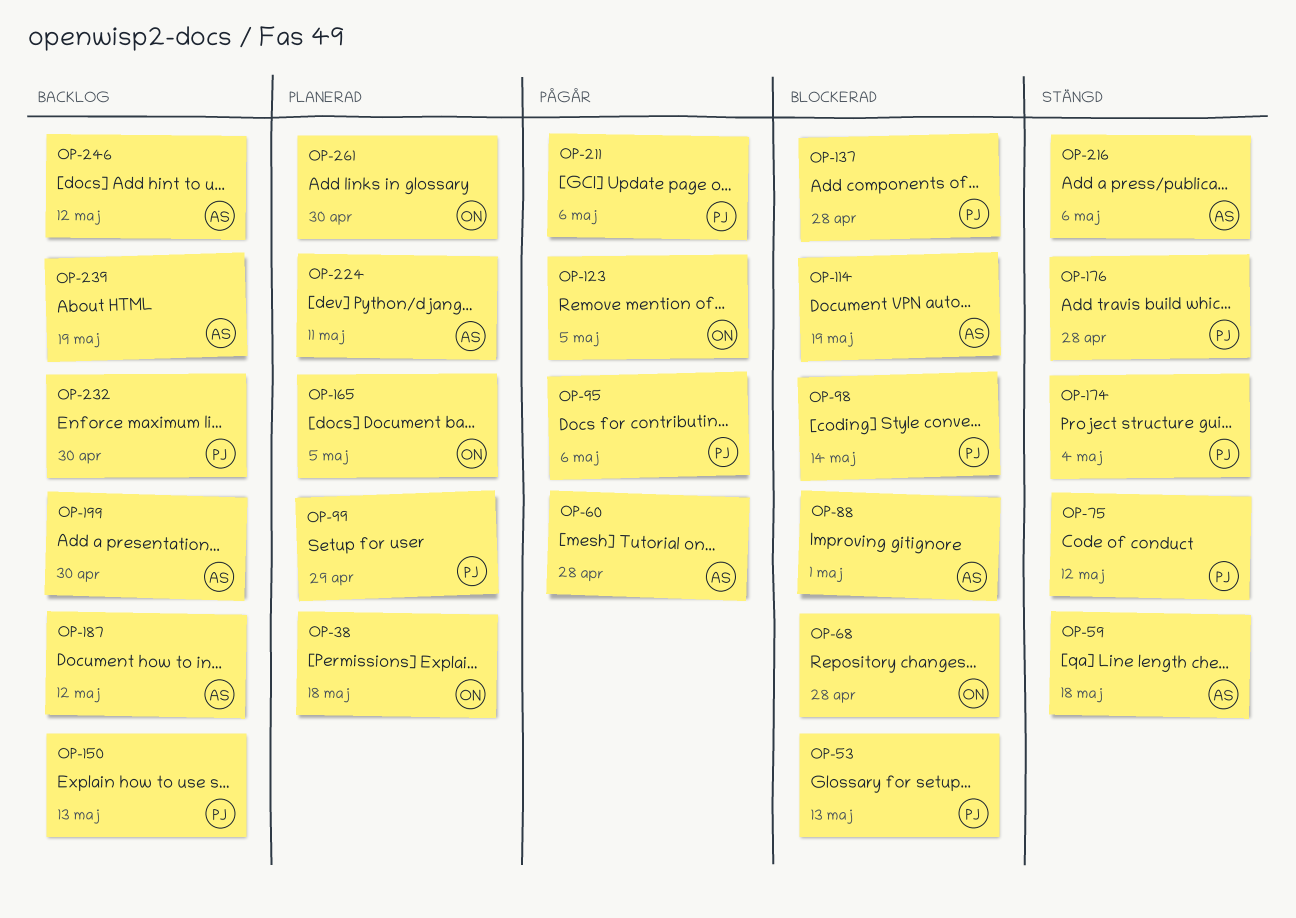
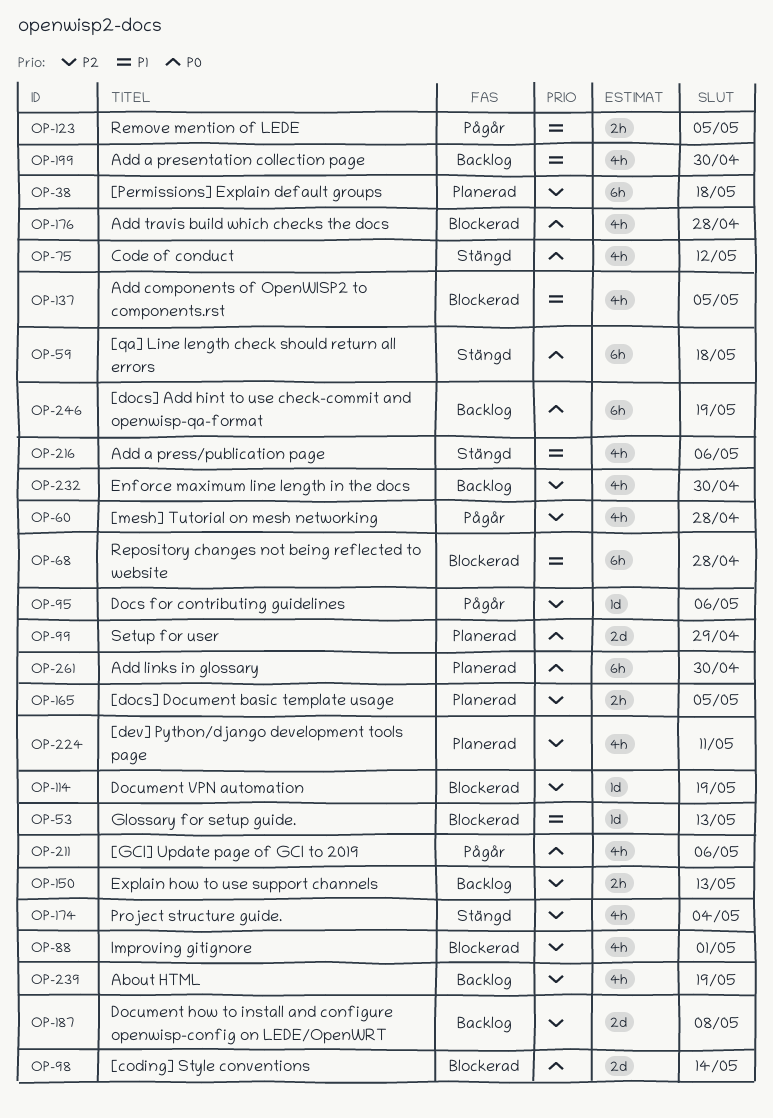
OP-137, due: Apr 28 -> May 5
OP-176, status: Stängd -> Blockerad
OP-187, due: May 12 -> May 8
OP-246, due: May 12 -> May 19

